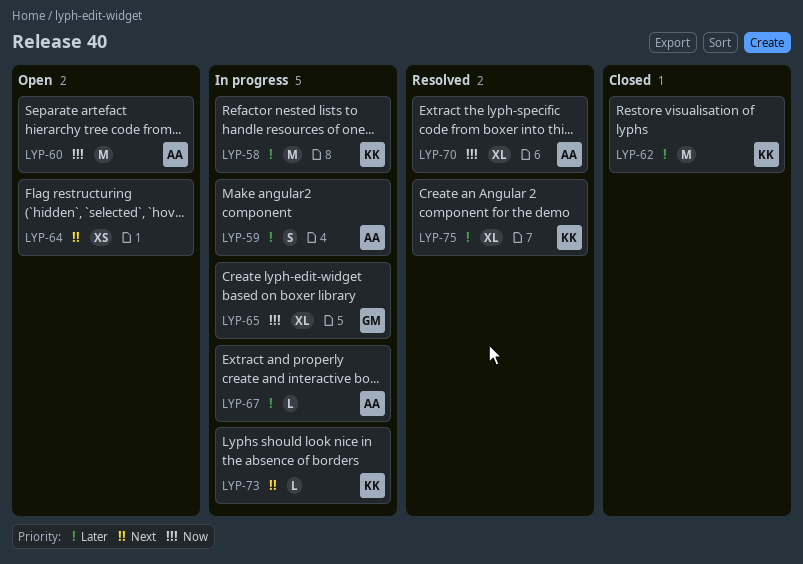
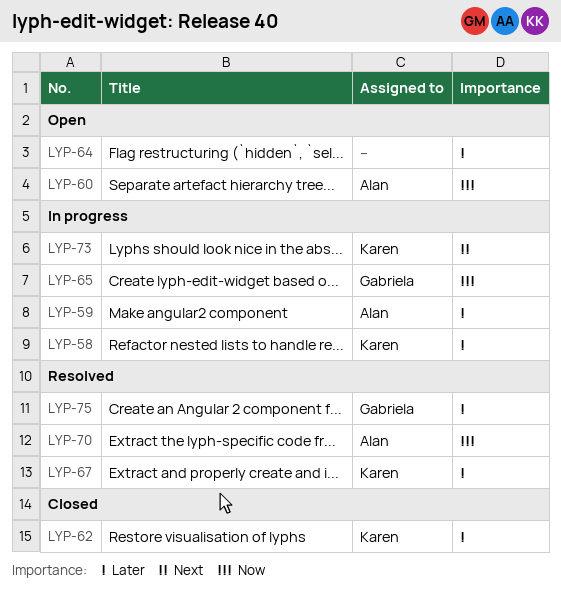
LYP-64, priority: Next -> Later
LYP-67, status: In progress -> Resolved
LYP-67, owner: Alan -> Karen
LYP-75, owner: Karen -> Gabriela

